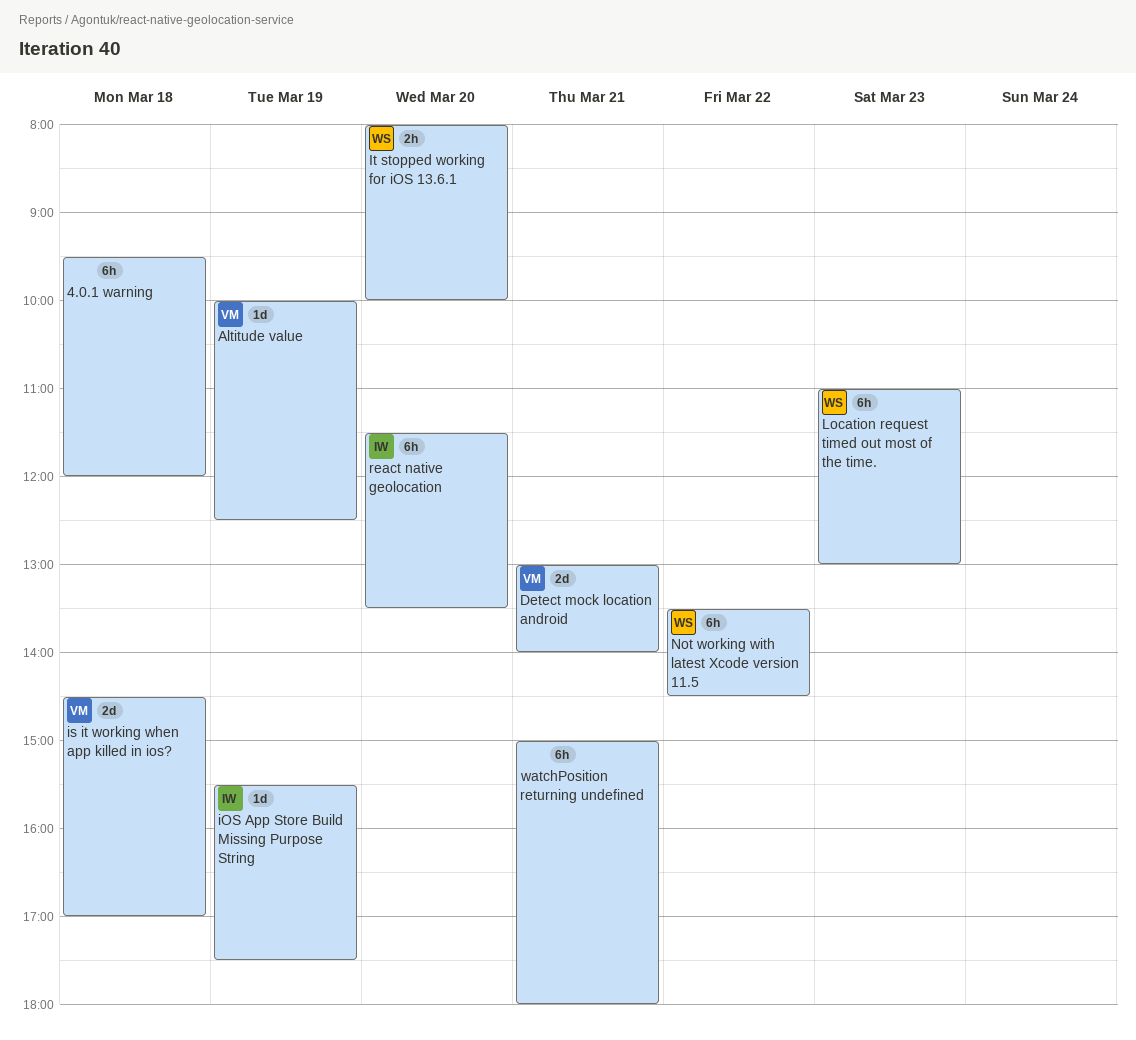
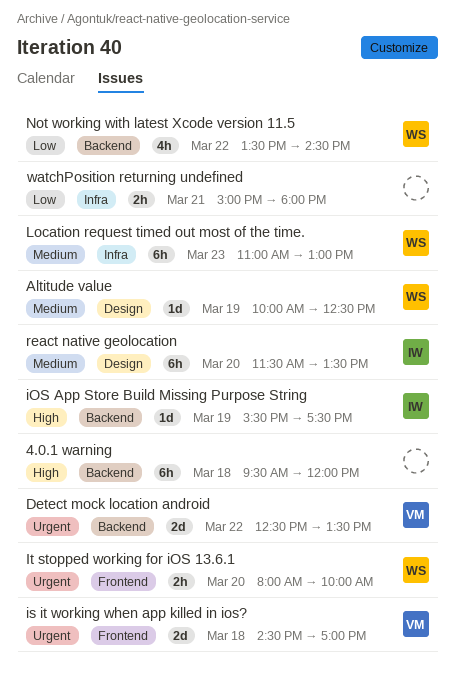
Altitude value, owner: VM -> WS
Detect mock location android, day: Mar 21 -> Mar 22
Detect mock location android, begins: 13:00 -> 12:30
Detect mock location android, ends: 14:00 -> 13:30
Not working with latest Xcode version 11.5, estimate: 6h -> 4h
watchPosition returning undefined, estimate: 6h -> 2h

